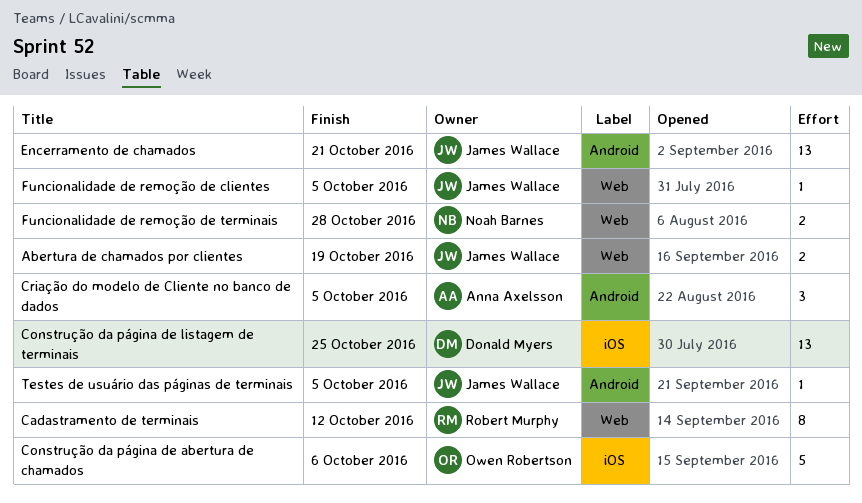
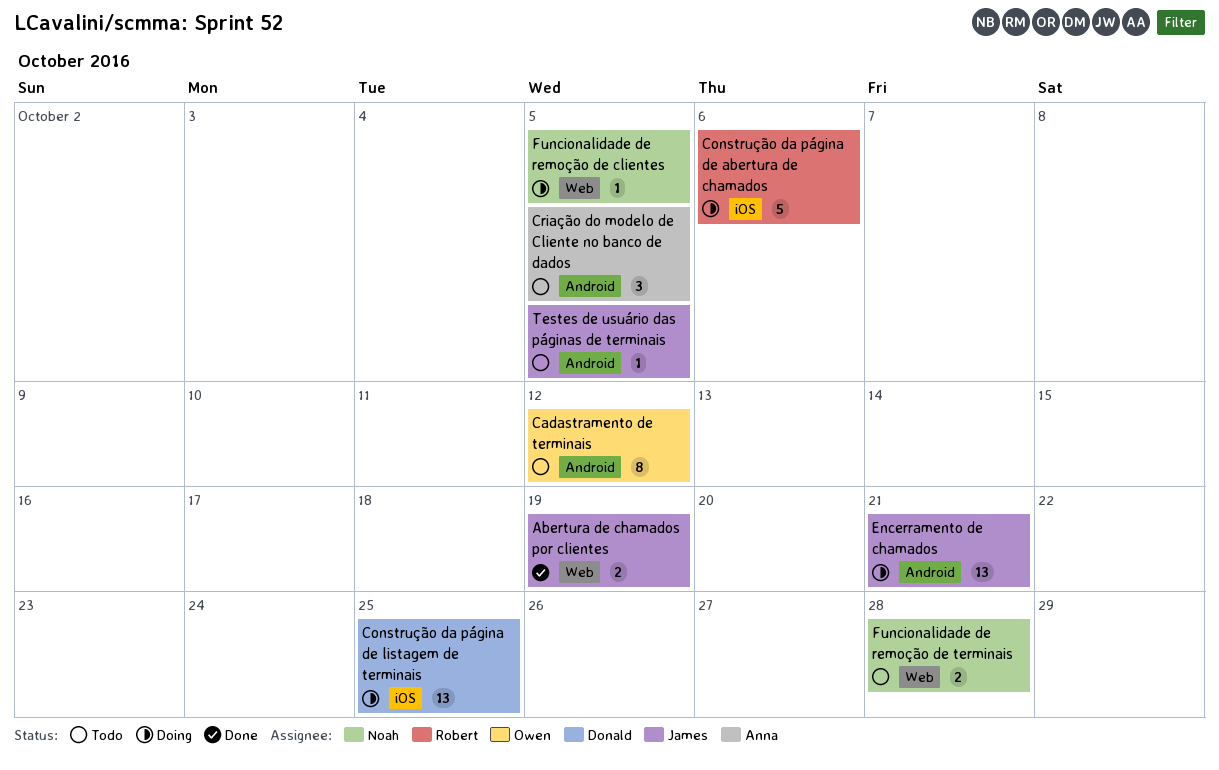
Cadastramento de terminais, owner: Robert Murphy -> Owen Robertson
Cadastramento de terminais, label: Web -> Android
Construção da página de abertura de chamados, owner: Owen Robertson -> Robert Murphy
Funcionalidade de remoção de clientes, owner: James Wallace -> Noah Barnes

